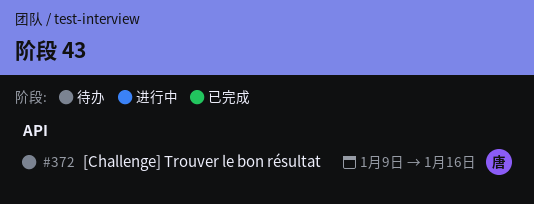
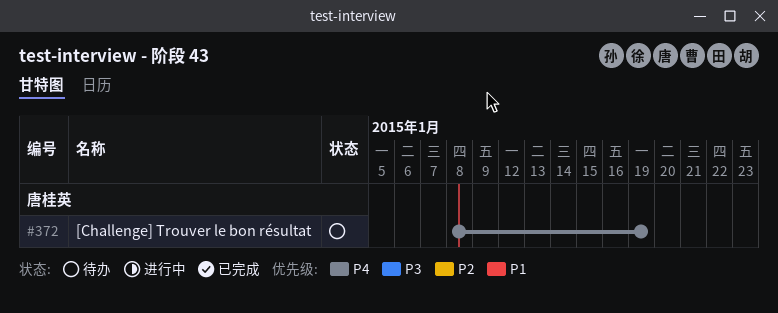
#372, start: Jan 9 -> Jan 8
#372, due: Jan 16 -> Jan 19

